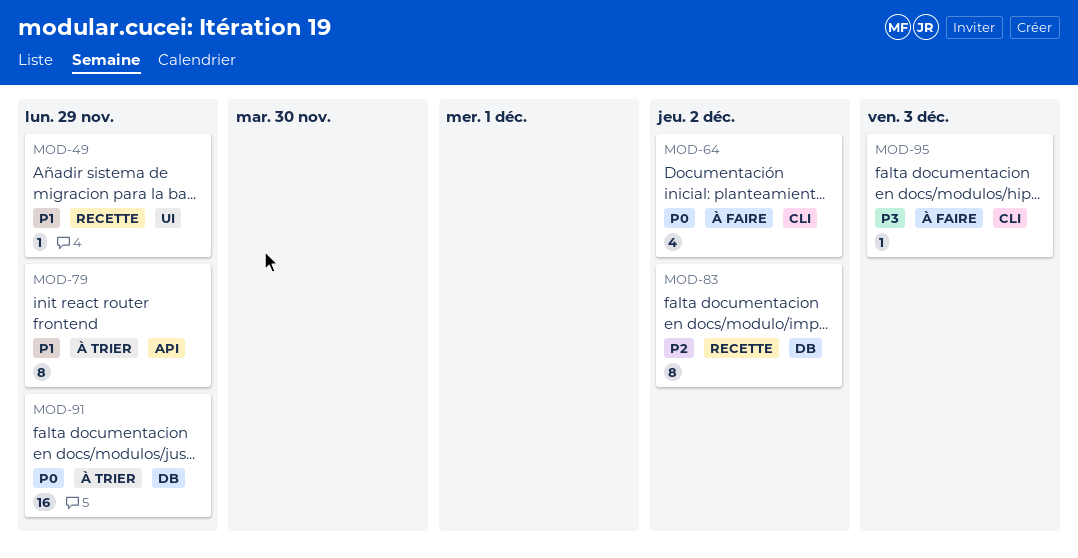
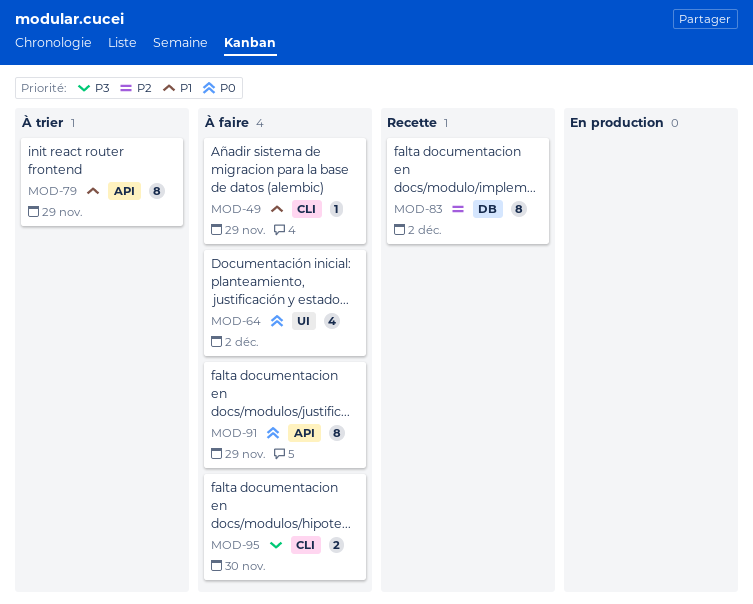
MOD-49, status: Recette -> À faire
MOD-49, label: UI -> CLI
MOD-64, label: CLI -> UI
MOD-91, status: À trier -> À faire
MOD-91, label: DB -> API
MOD-91, estimate: 16 -> 8
MOD-95, estimate: 1 -> 2
MOD-95, due: Dec 3 -> Nov 30

